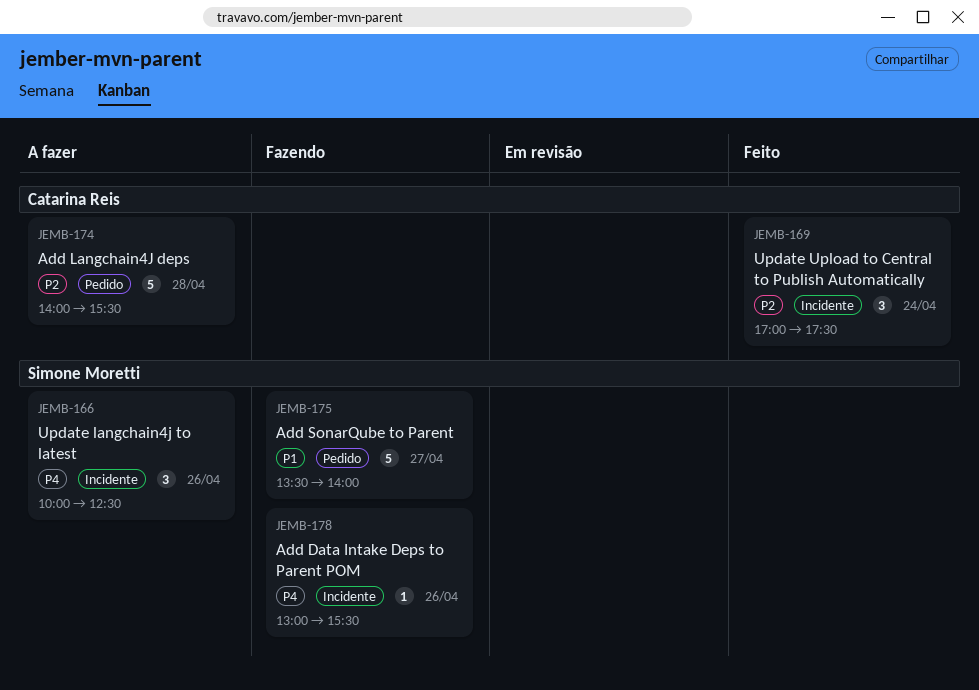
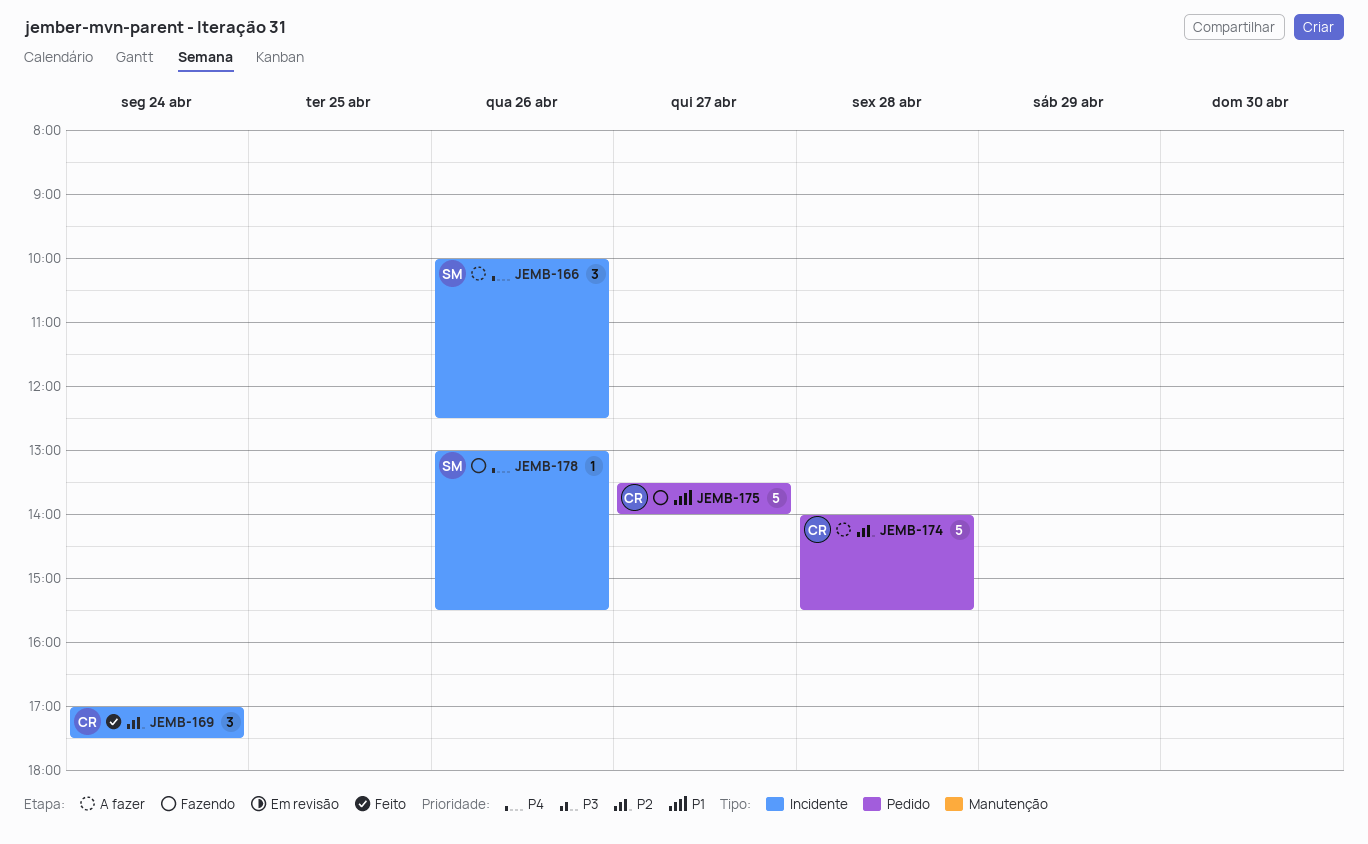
JEMB-175, owner: Simone Moretti -> Catarina Reis

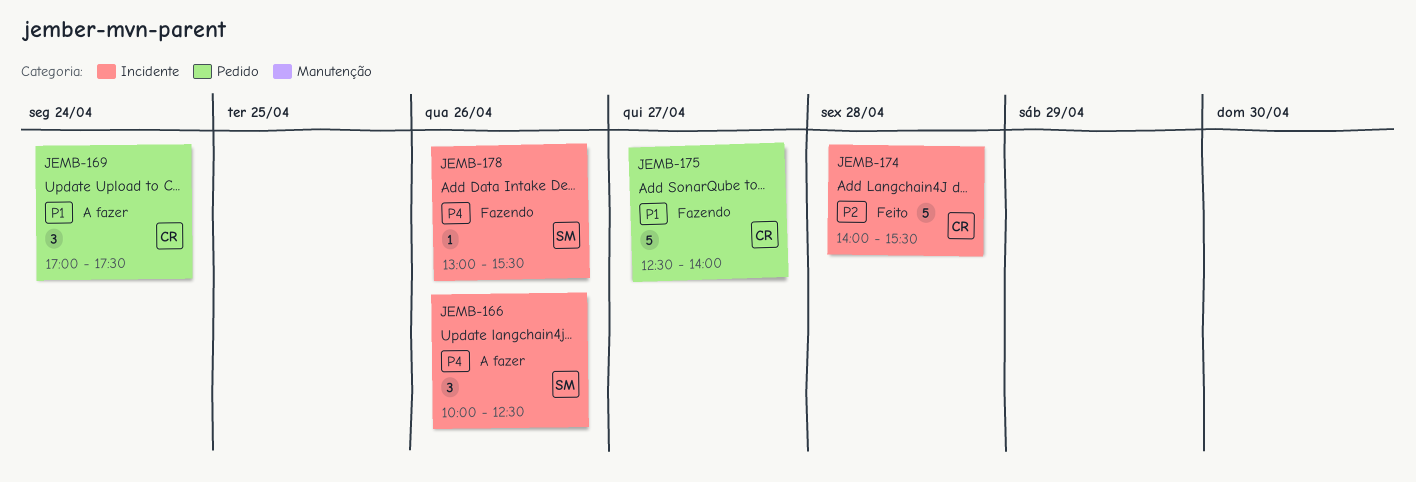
JEMB-169, status: Feito -> A fazer
JEMB-169, priority: P2 -> P1
JEMB-169, label: Incidente -> Pedido
JEMB-174, status: A fazer -> Feito
JEMB-174, label: Pedido -> Incidente
JEMB-175, begins: 13:30 -> 12:30

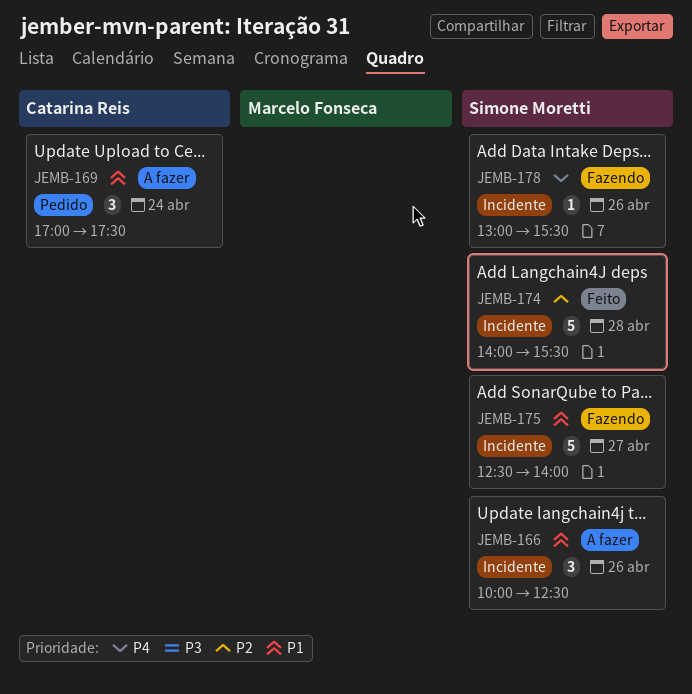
JEMB-166, priority: P4 -> P1
JEMB-174, owner: Catarina Reis -> Simone Moretti
JEMB-175, owner: Catarina Reis -> Simone Moretti
JEMB-175, label: Pedido -> Incidente

